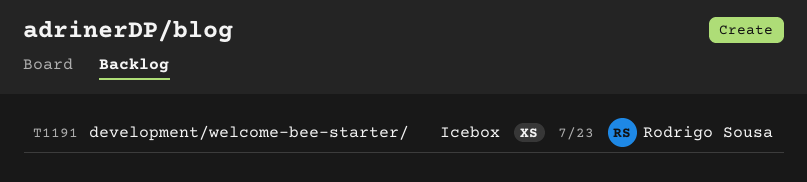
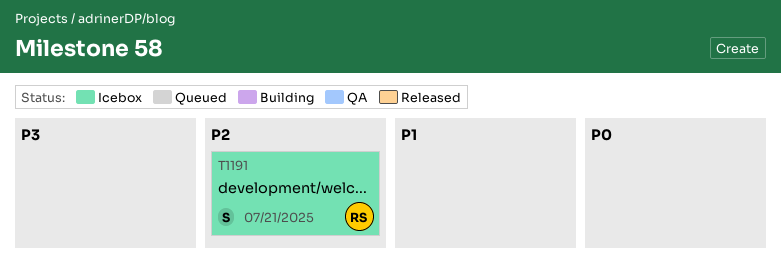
T1191, estimate: XS -> S
T1191, due: Jul 23 -> Jul 21

